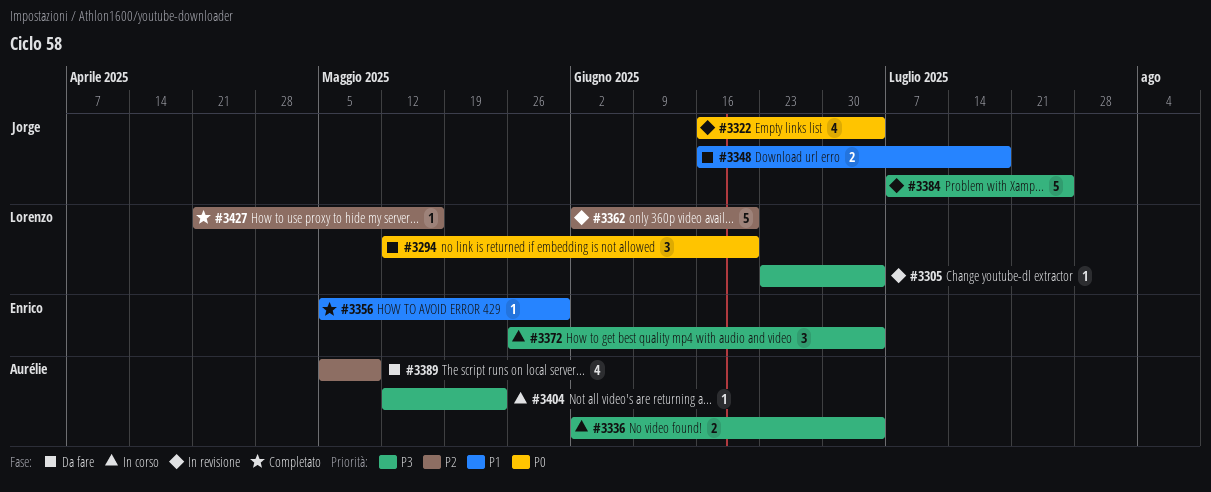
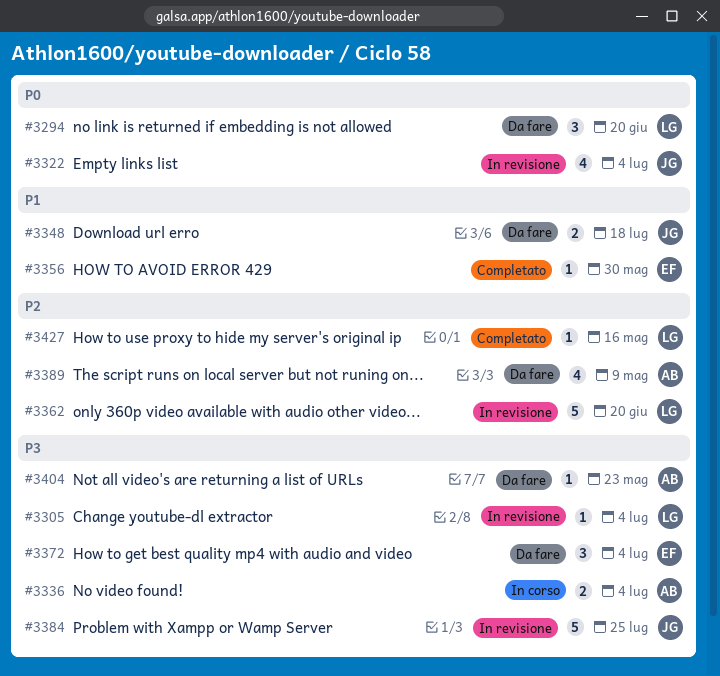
#3372, status: In corso -> Da fare
#3404, status: In corso -> Da fare

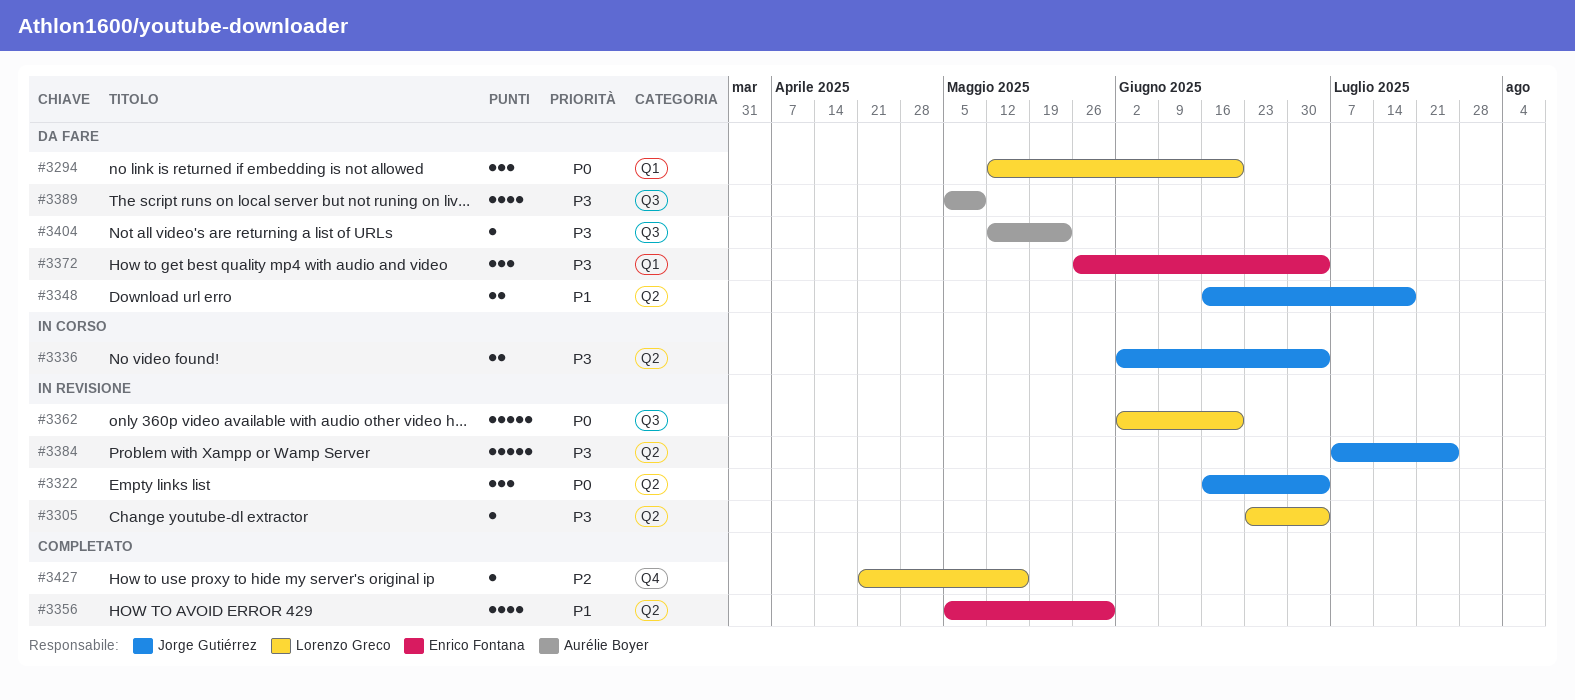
#3322, estimate: 4 -> 3
#3336, owner: Aurélie Boyer -> Jorge Gutiérrez
#3356, estimate: 1 -> 4
#3362, priority: P2 -> P0
#3389, priority: P2 -> P3

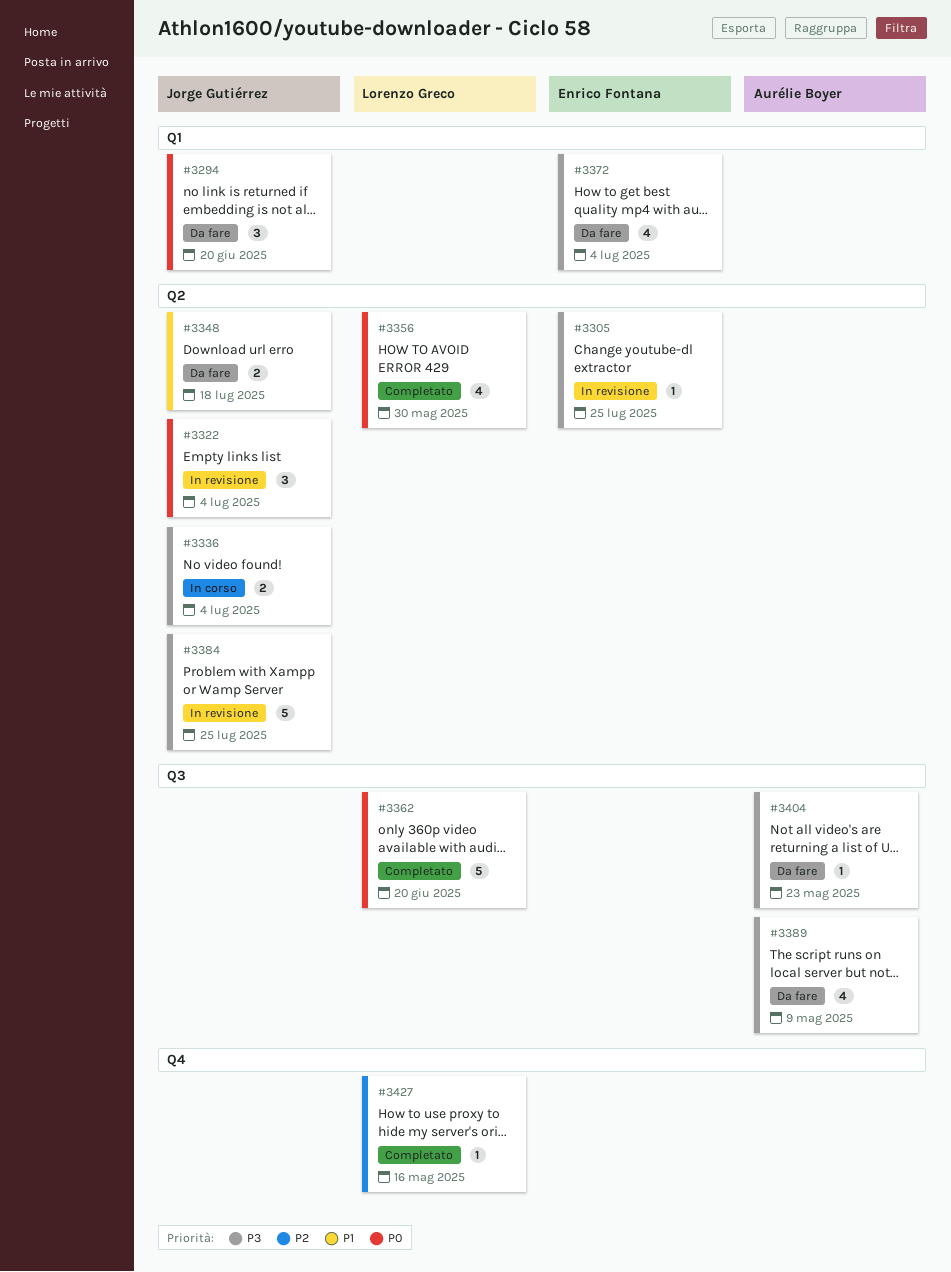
#3294, owner: Lorenzo Greco -> Jorge Gutiérrez
#3305, owner: Lorenzo Greco -> Enrico Fontana
#3305, due: Jul 4 -> Jul 25
#3356, owner: Enrico Fontana -> Lorenzo Greco
#3356, priority: P1 -> P0
#3362, status: In revisione -> Completato
#3372, estimate: 3 -> 4

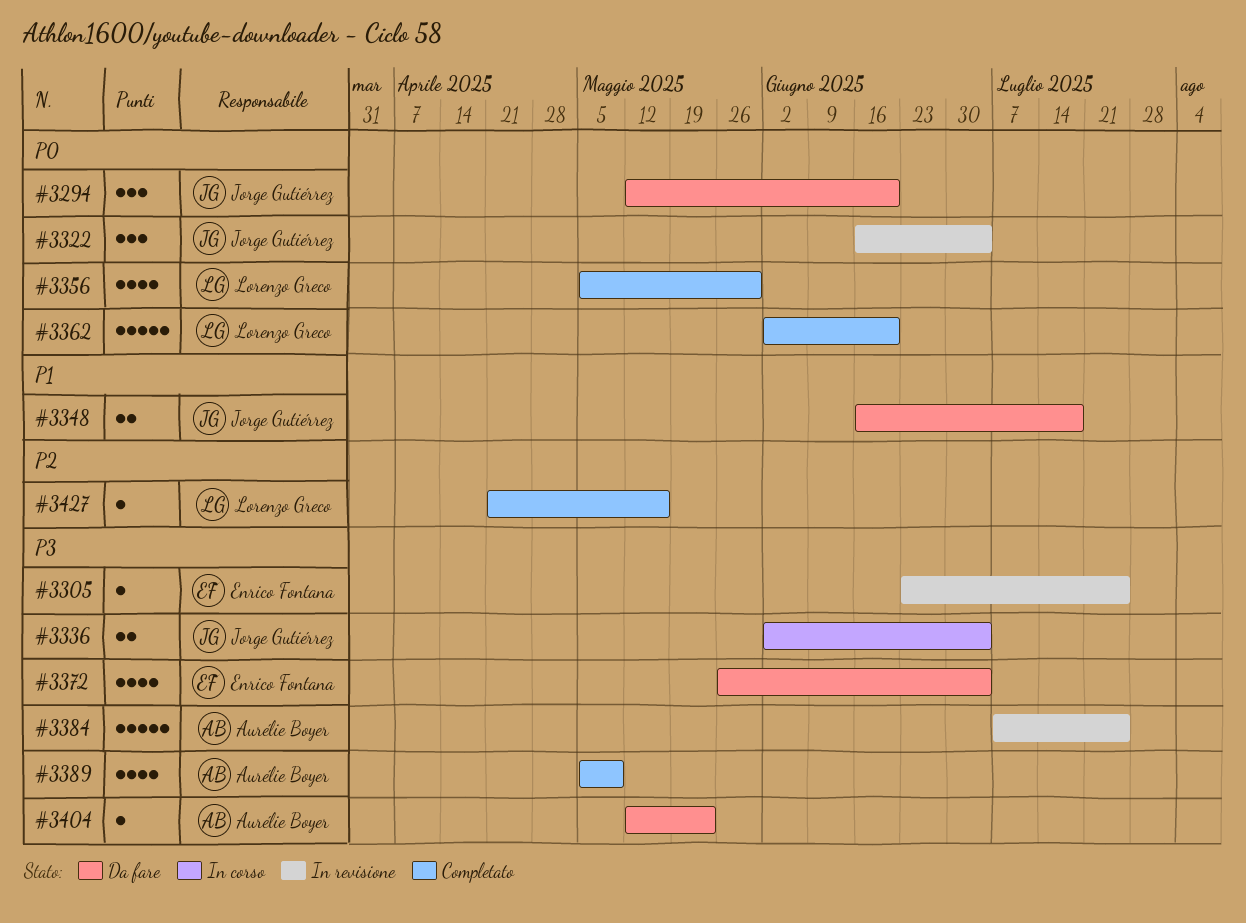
#3384, owner: Jorge Gutiérrez -> Aurélie Boyer
#3389, status: Da fare -> Completato

